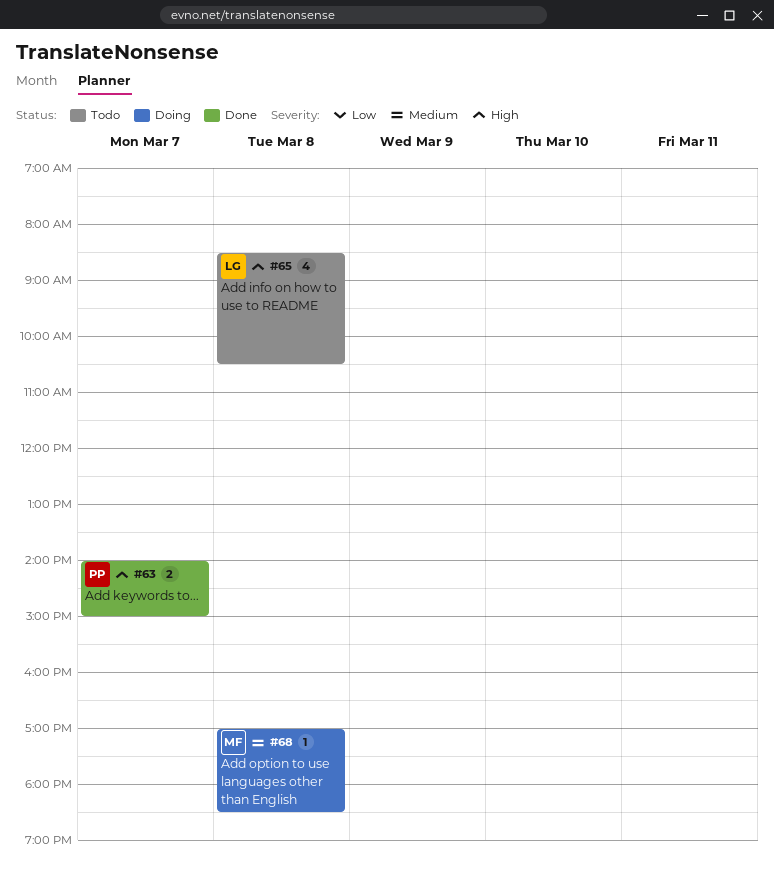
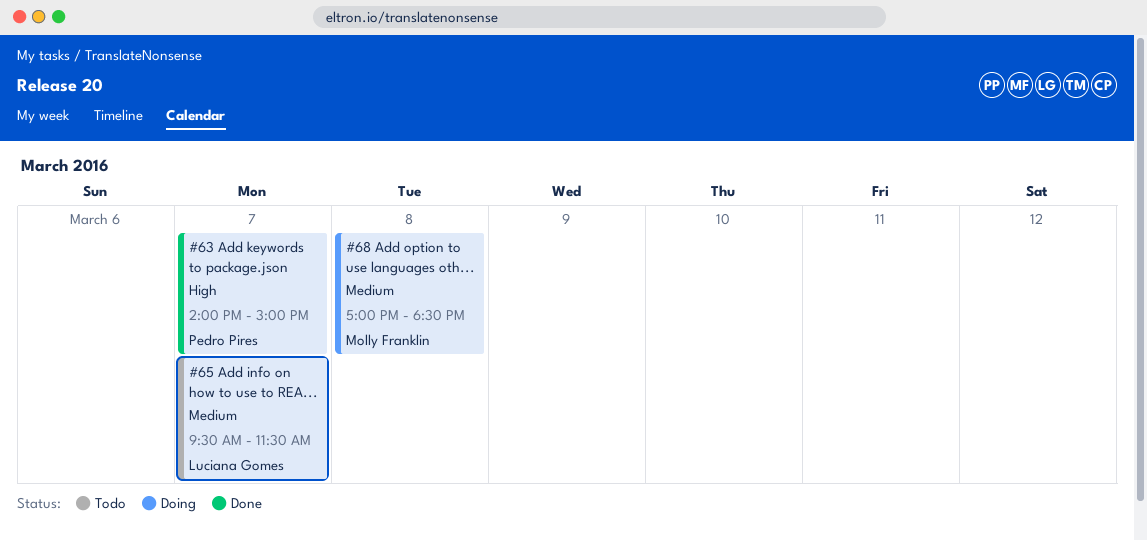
#65, priority: High -> Medium
#65, day: Mar 8 -> Mar 7
#65, begins: 08:30 -> 09:30
#65, ends: 10:30 -> 11:30

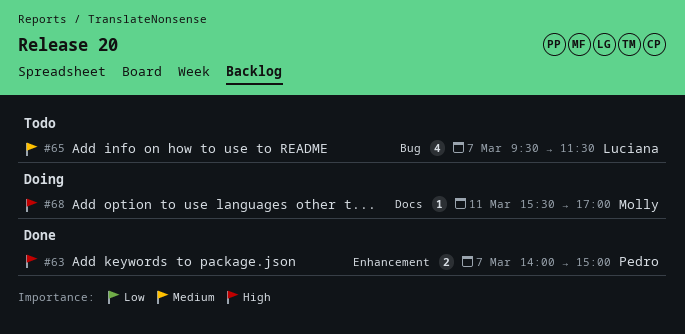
#68, priority: Medium -> High
#68, day: Mar 8 -> Mar 11
#68, begins: 17:00 -> 15:30
#68, ends: 18:30 -> 17:00

